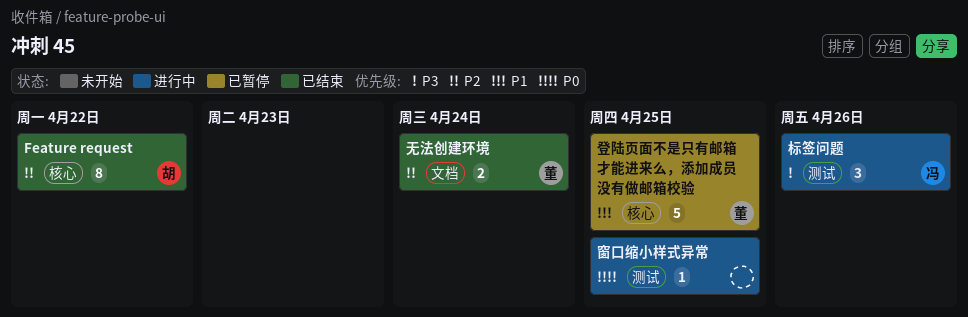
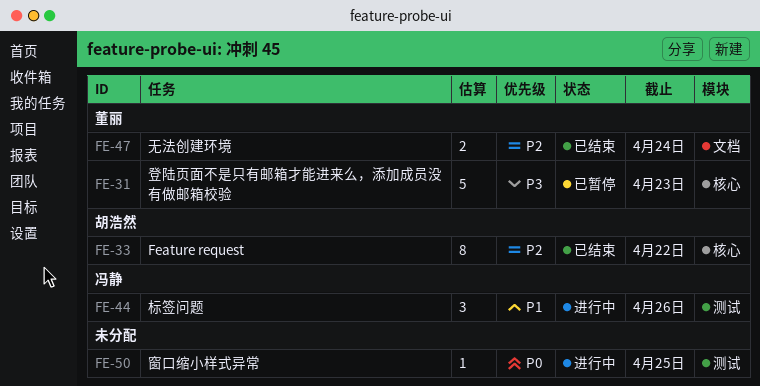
标签问题, priority: P3 -> P1
登陆页面不是只有邮箱才能进来么，添加成员没有做邮箱校验, priority: P1 -> P3
登陆页面不是只有邮箱才能进来么，添加成员没有做邮箱校验, due: Apr 25 -> Apr 23

